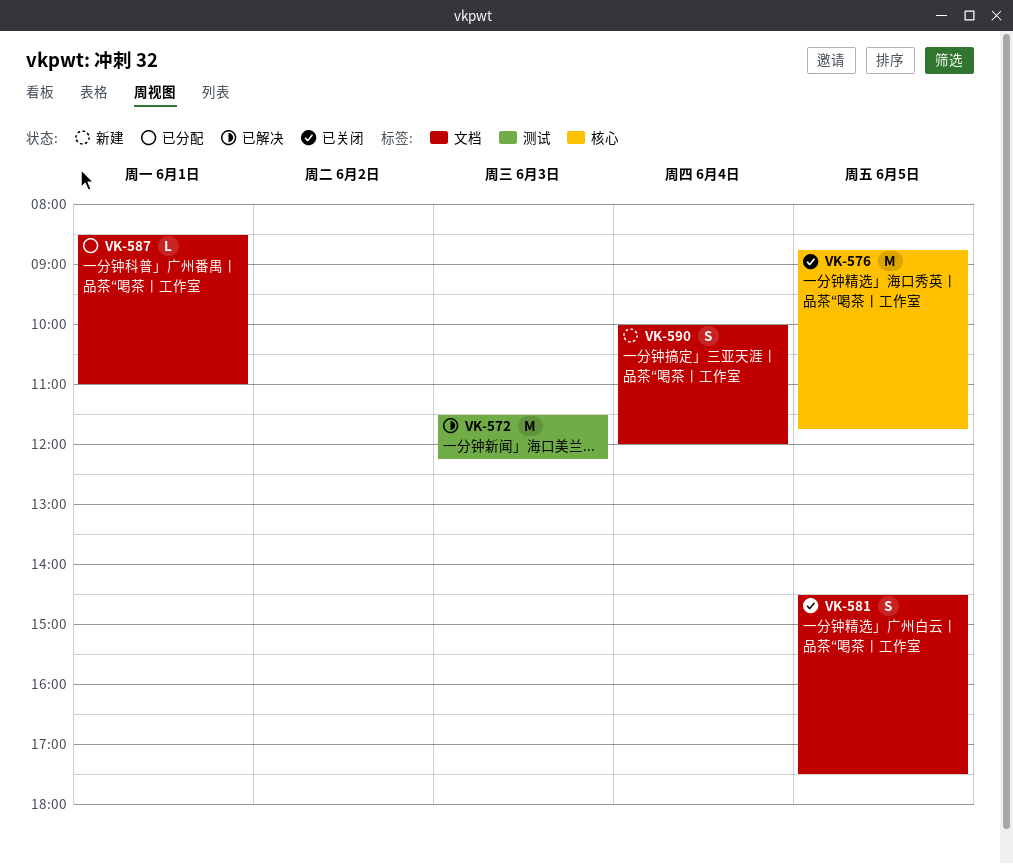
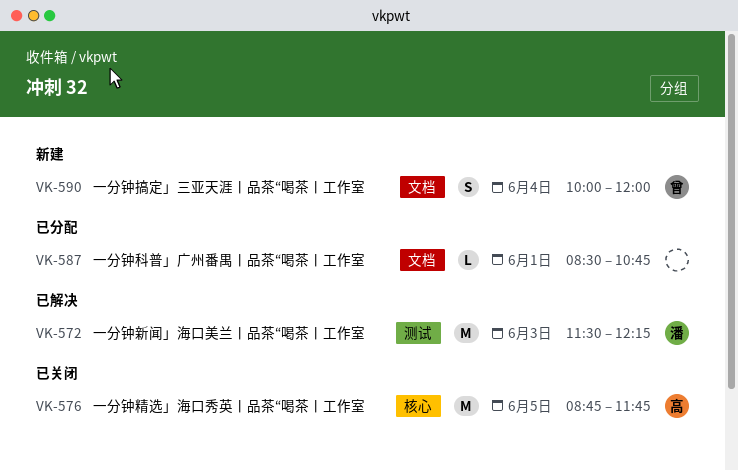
VK-581: present -> none
VK-587, ends: 11:00 -> 10:45

